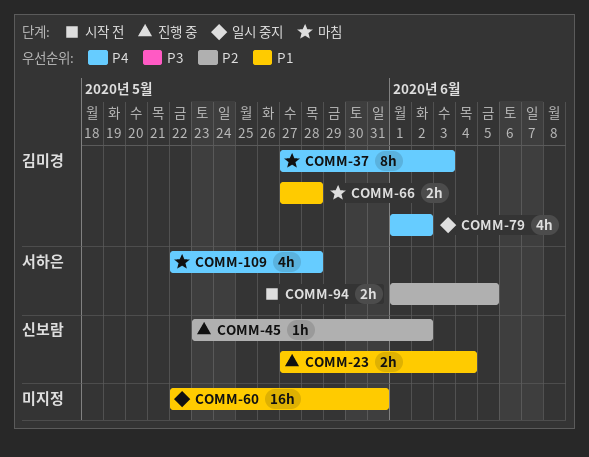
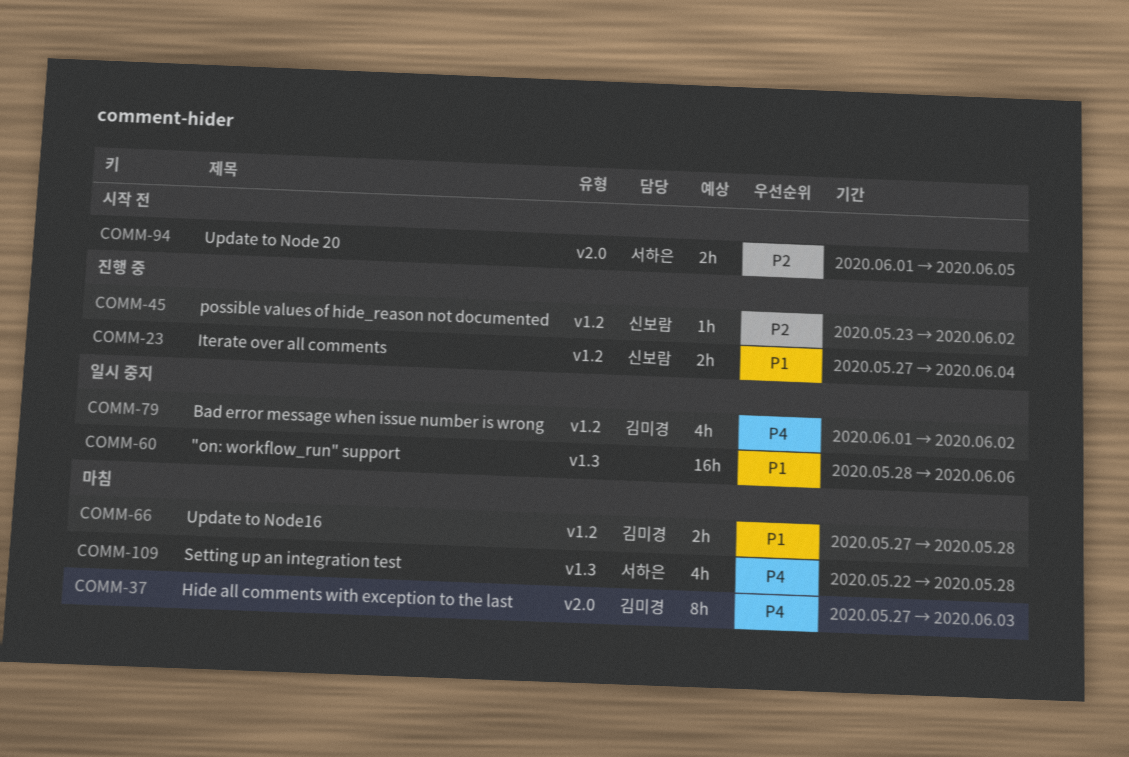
COMM-60, start: May 22 -> May 28
COMM-60, due: May 31 -> Jun 6

